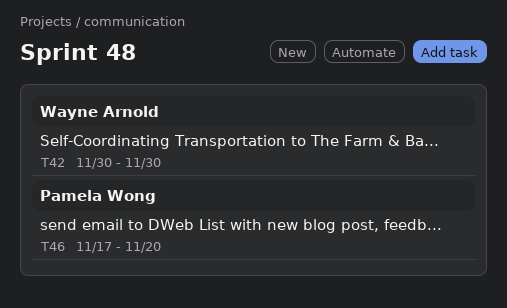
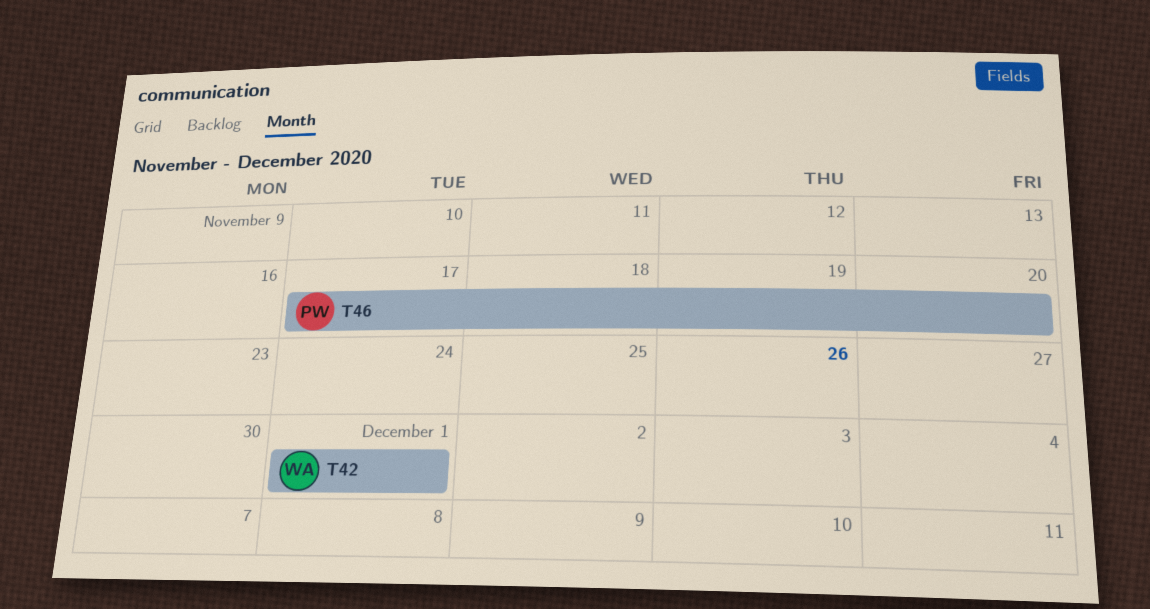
T42, start: Nov 30 -> Dec 1
T42, due: Nov 30 -> Dec 1

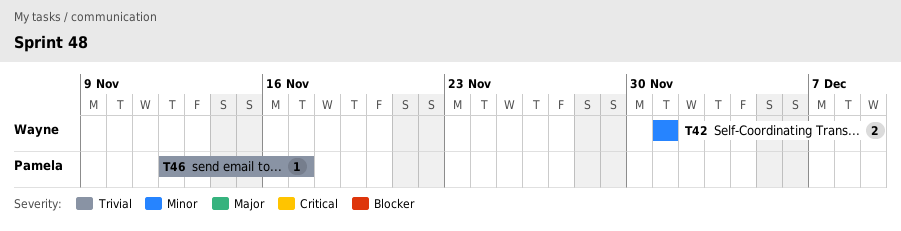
T46, start: Nov 17 -> Nov 12
T46, due: Nov 20 -> Nov 17

